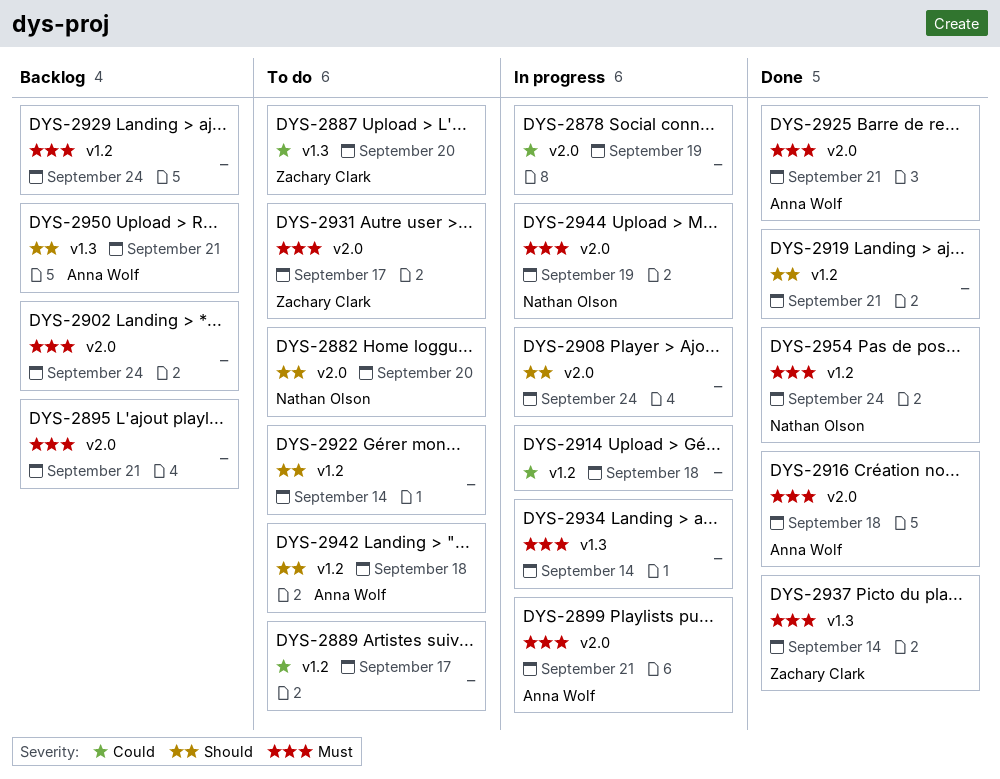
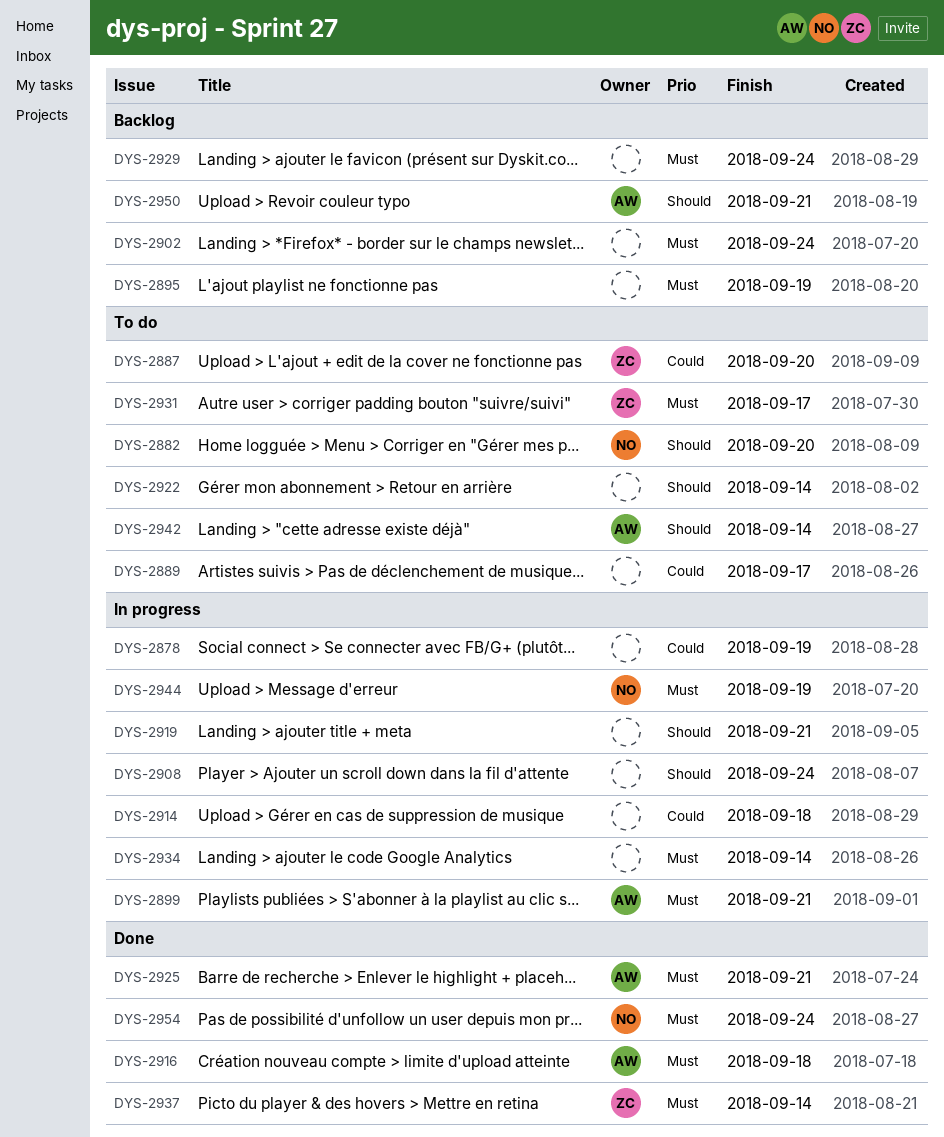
DYS-2895, due: Sep 21 -> Sep 19
DYS-2919, status: Done -> In progress
DYS-2942, due: Sep 18 -> Sep 14

